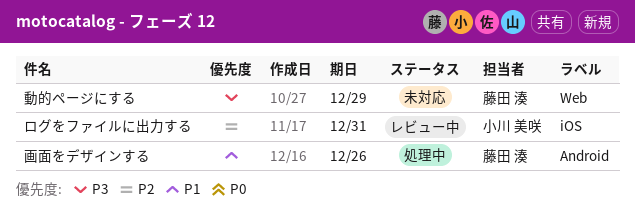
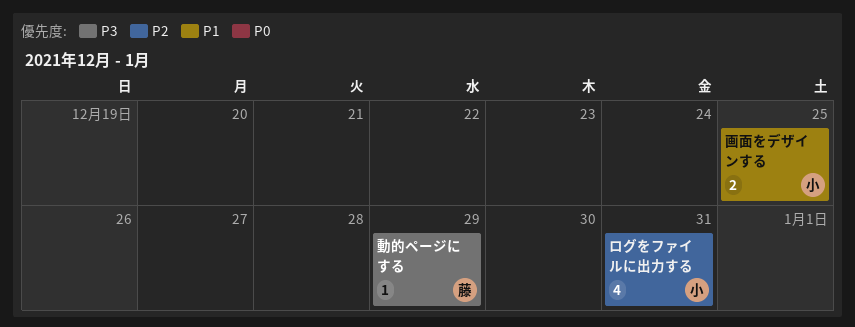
画面をデザインする, owner: 藤田 湊 -> 小川 美咲
画面をデザインする, due: Dec 26 -> Dec 25

